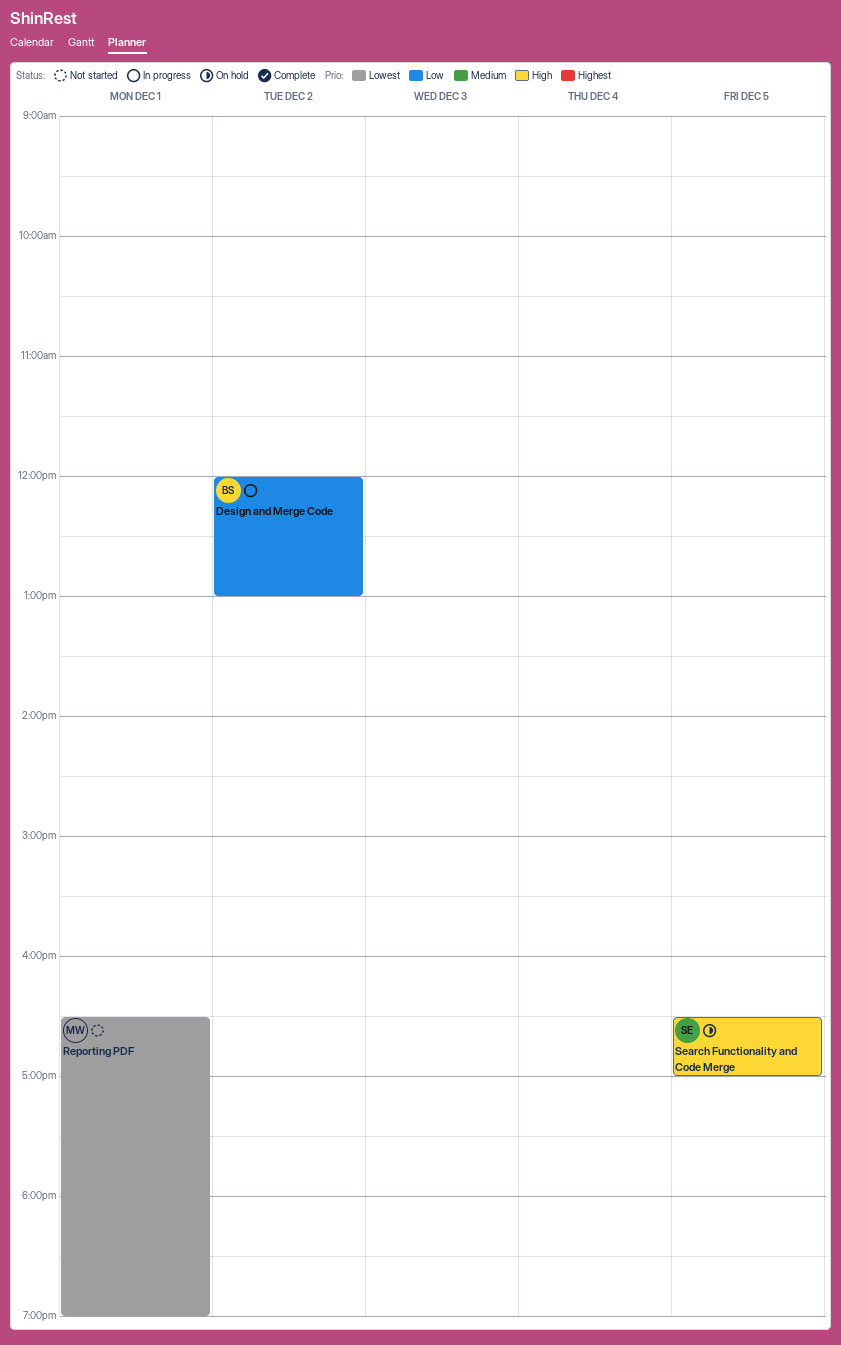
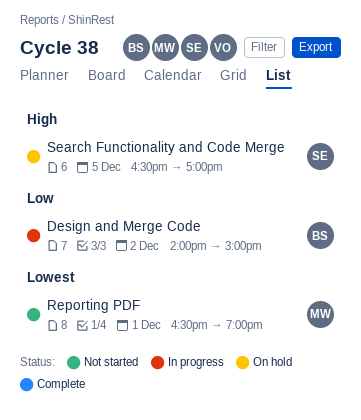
Design and Merge Code, begins: 12:00 -> 14:00
Design and Merge Code, ends: 13:00 -> 15:00

